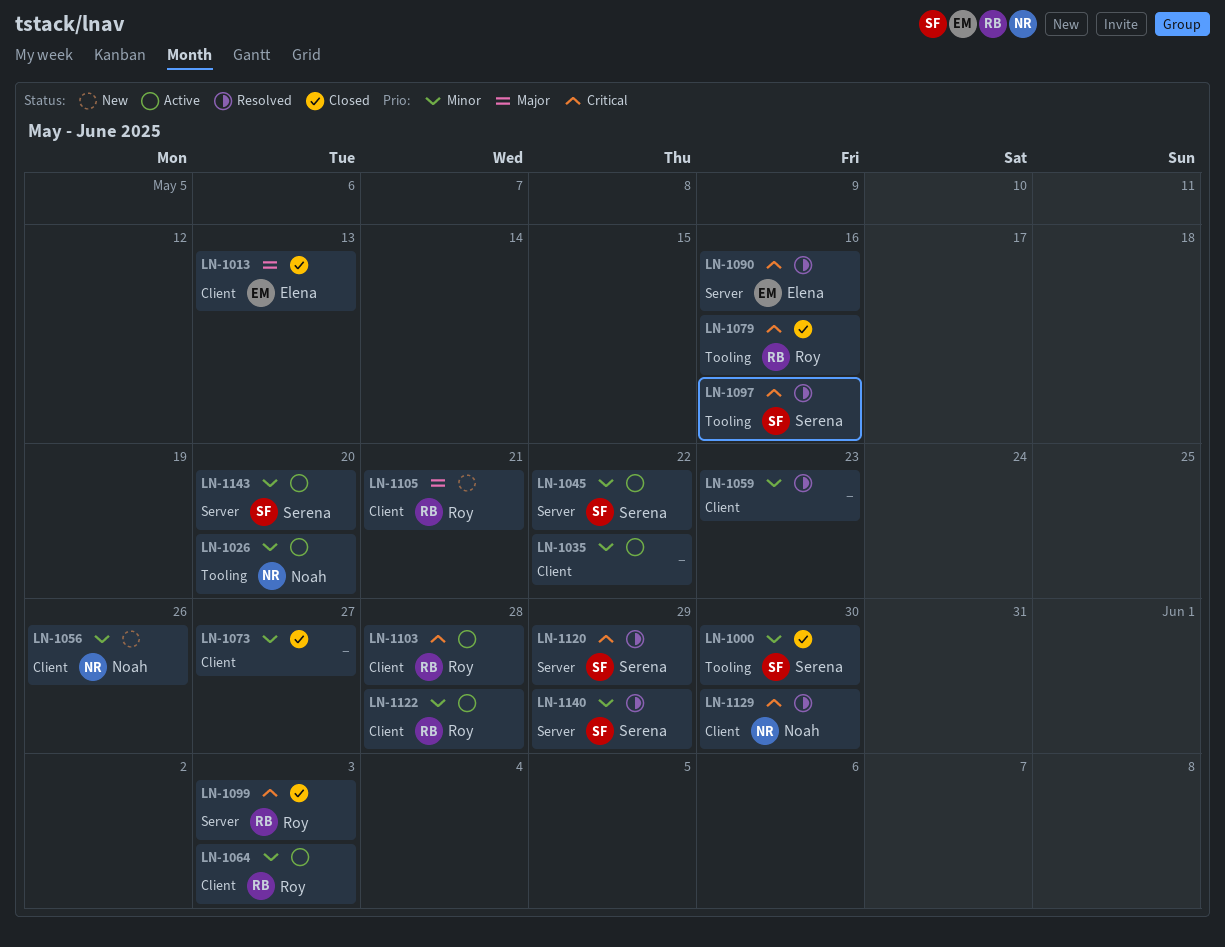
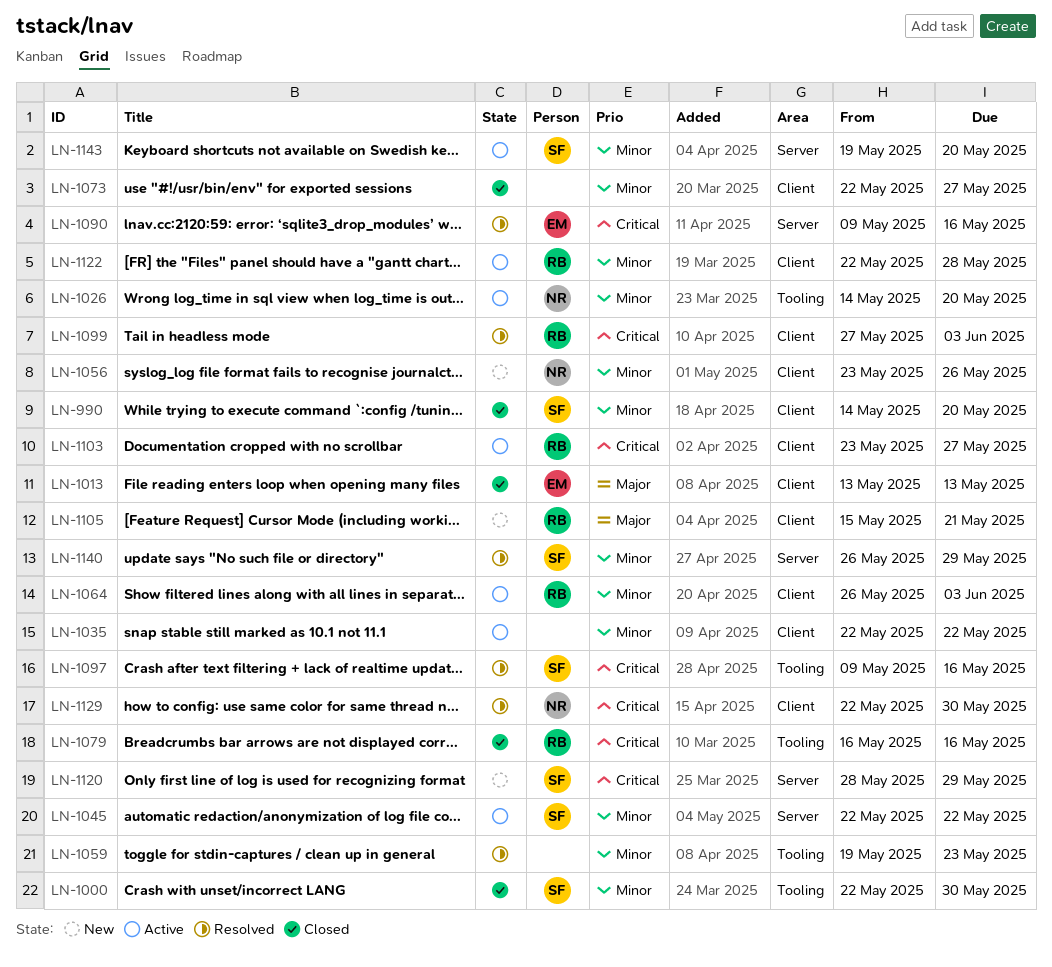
LN-990: none -> present
LN-1059, label: Client -> Tooling
LN-1099, status: Closed -> Resolved
LN-1099, label: Server -> Client
LN-1103, due: May 28 -> May 27
LN-1120, status: Resolved -> New

